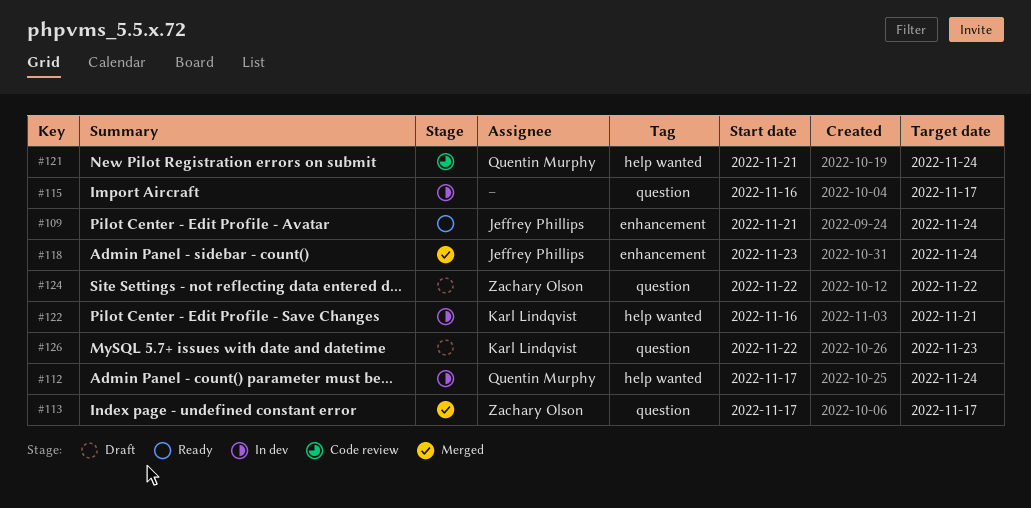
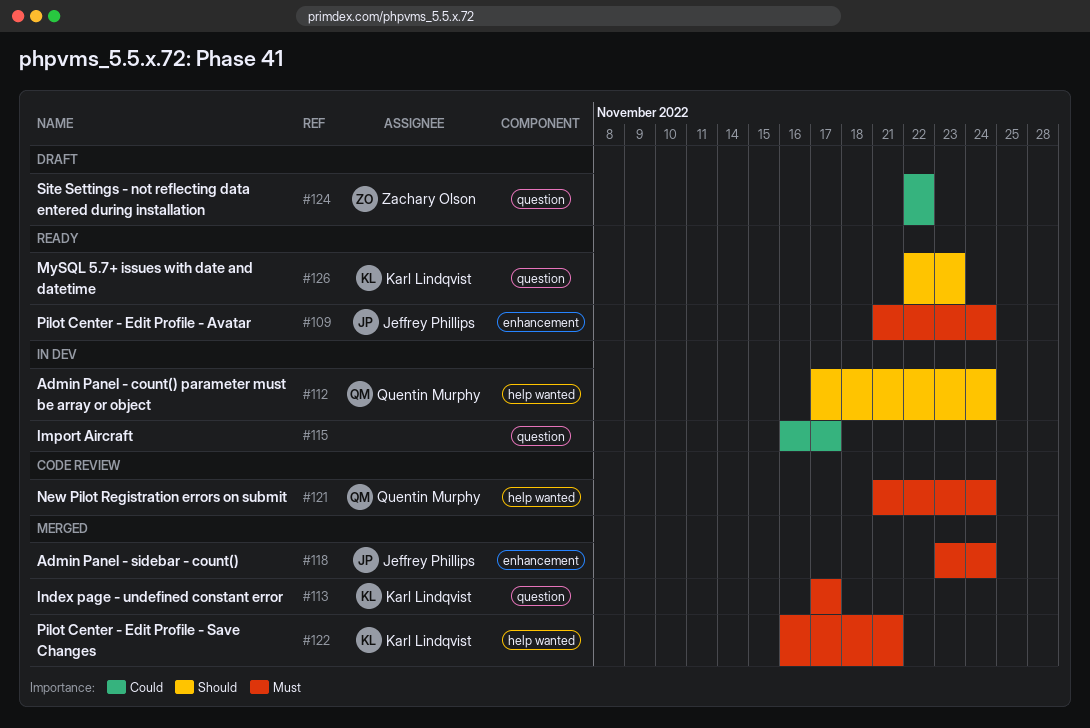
#113, owner: Zachary Olson -> Karl Lindqvist
#122, status: In dev -> Merged
#126, status: Draft -> Ready

